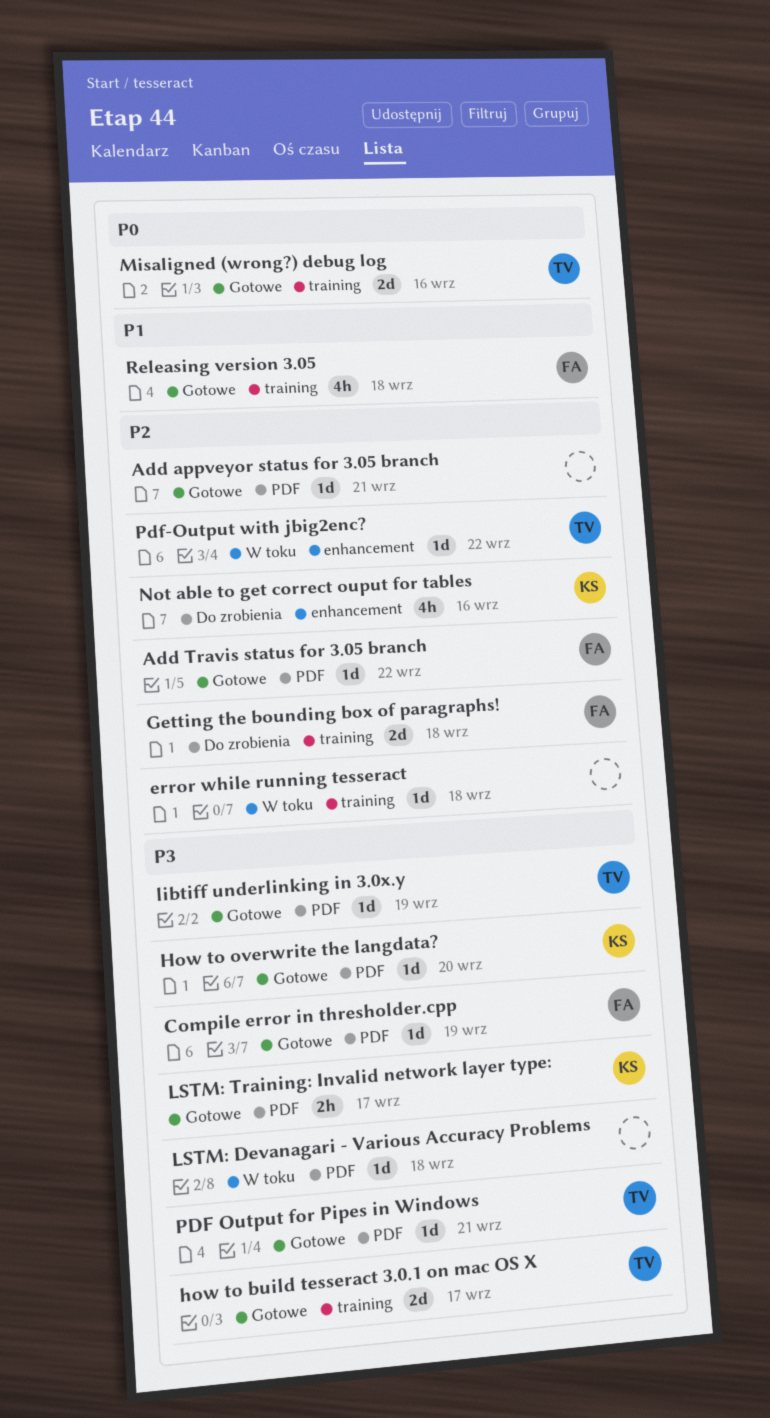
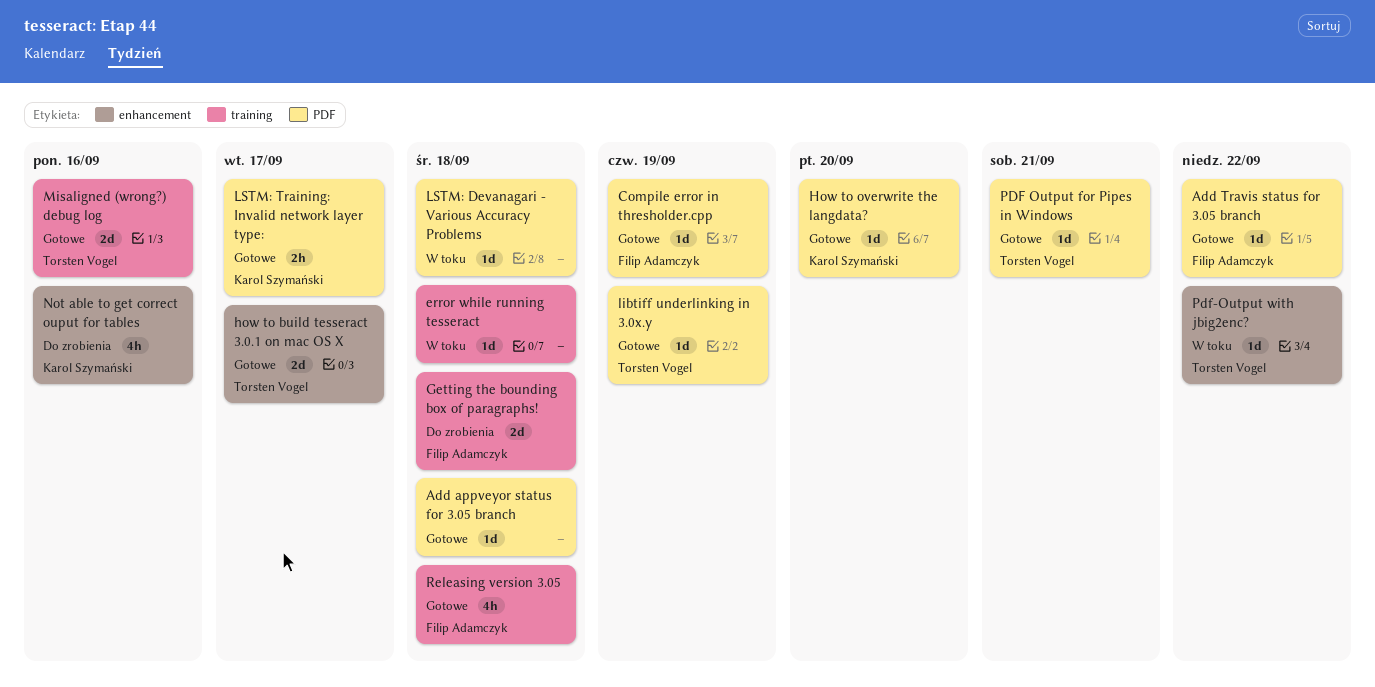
Add appveyor status for 3.05 branch, due: Sep 21 -> Sep 18
how to build tesseract 3.0.1 on mac OS X, label: training -> enhancement

